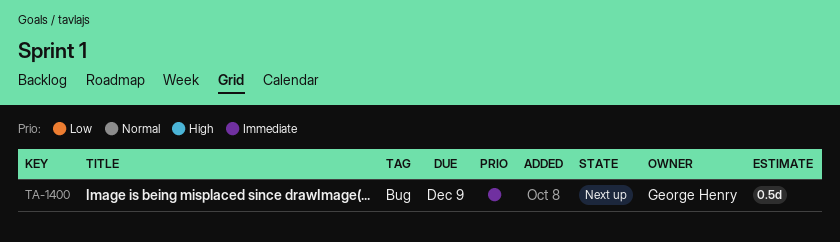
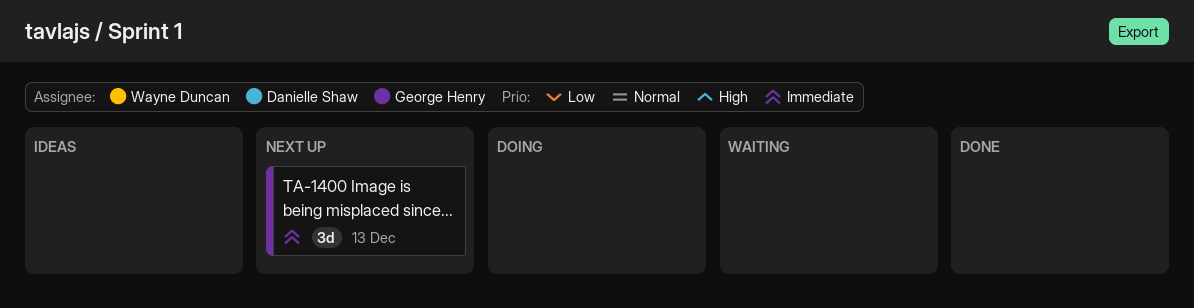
TA-1400, estimate: 0.5d -> 3d
TA-1400, due: Dec 9 -> Dec 13

